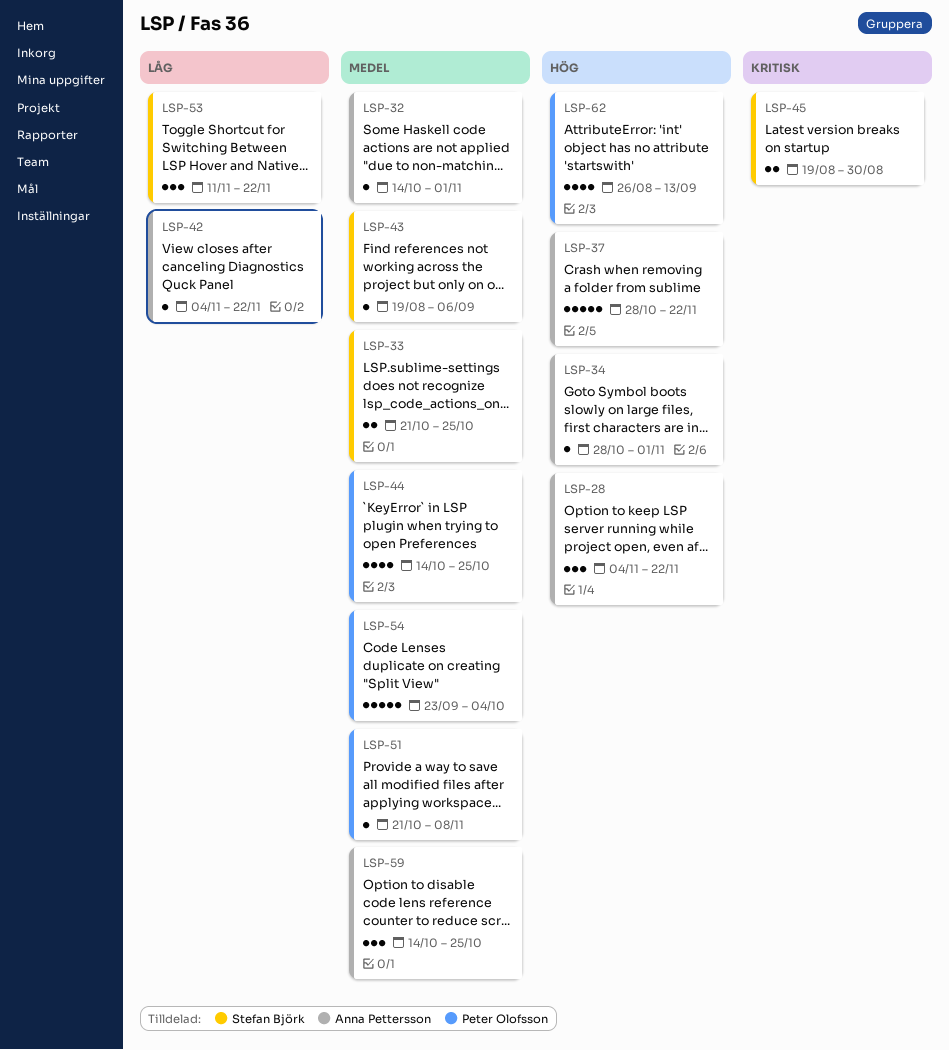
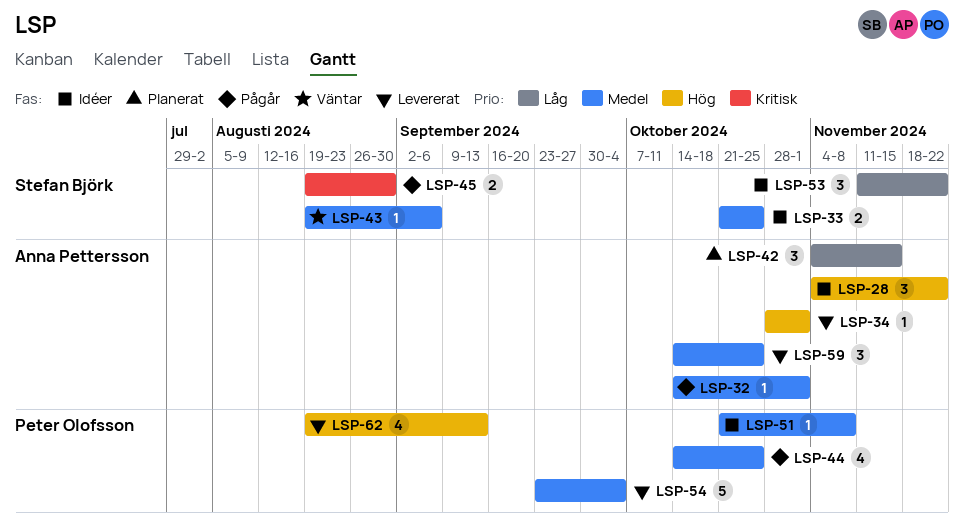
LSP-37: present -> none
LSP-42, estimate: 1 -> 3
LSP-42, due: Nov 22 -> Nov 15
LSP-62, start: Aug 26 -> Aug 19

